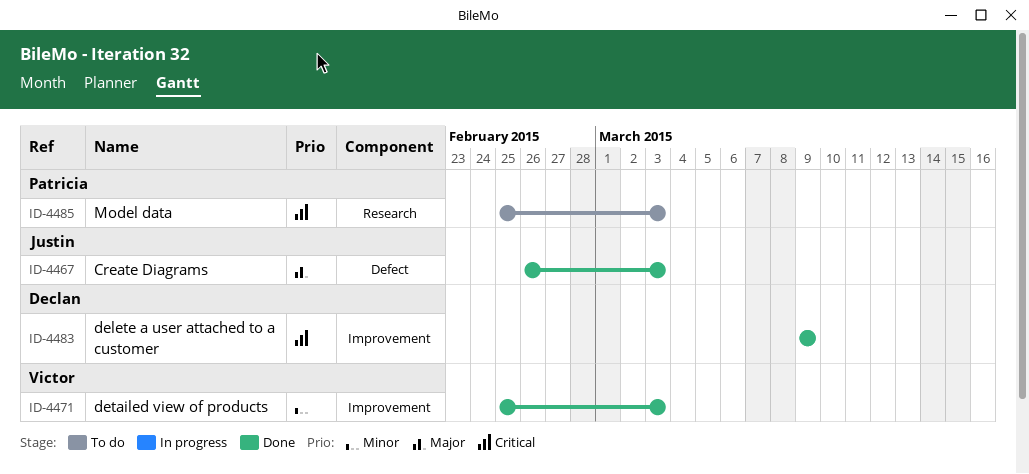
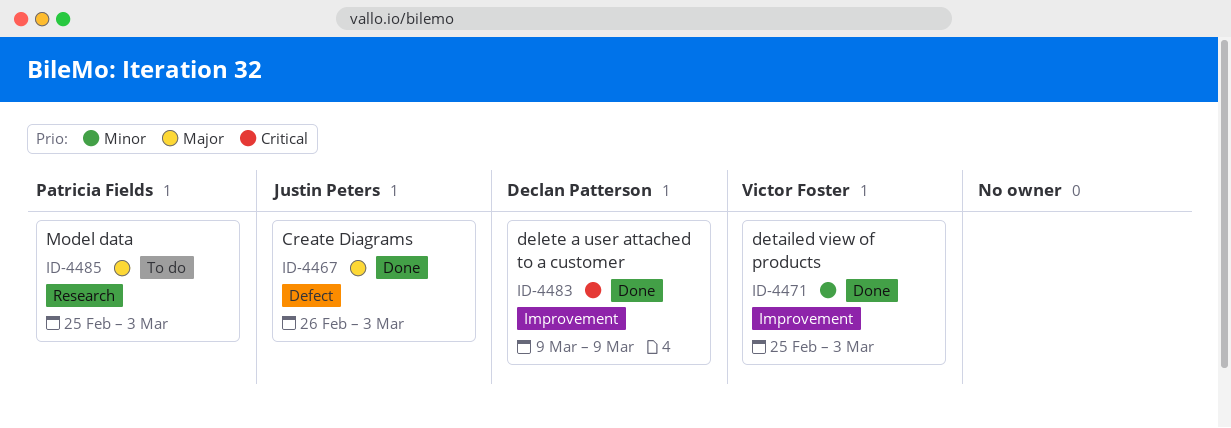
ID-4485, priority: Critical -> Major

